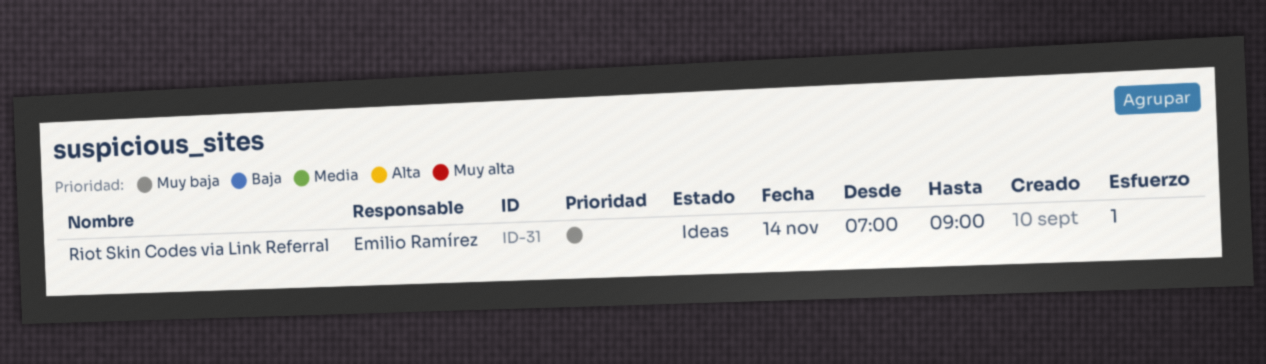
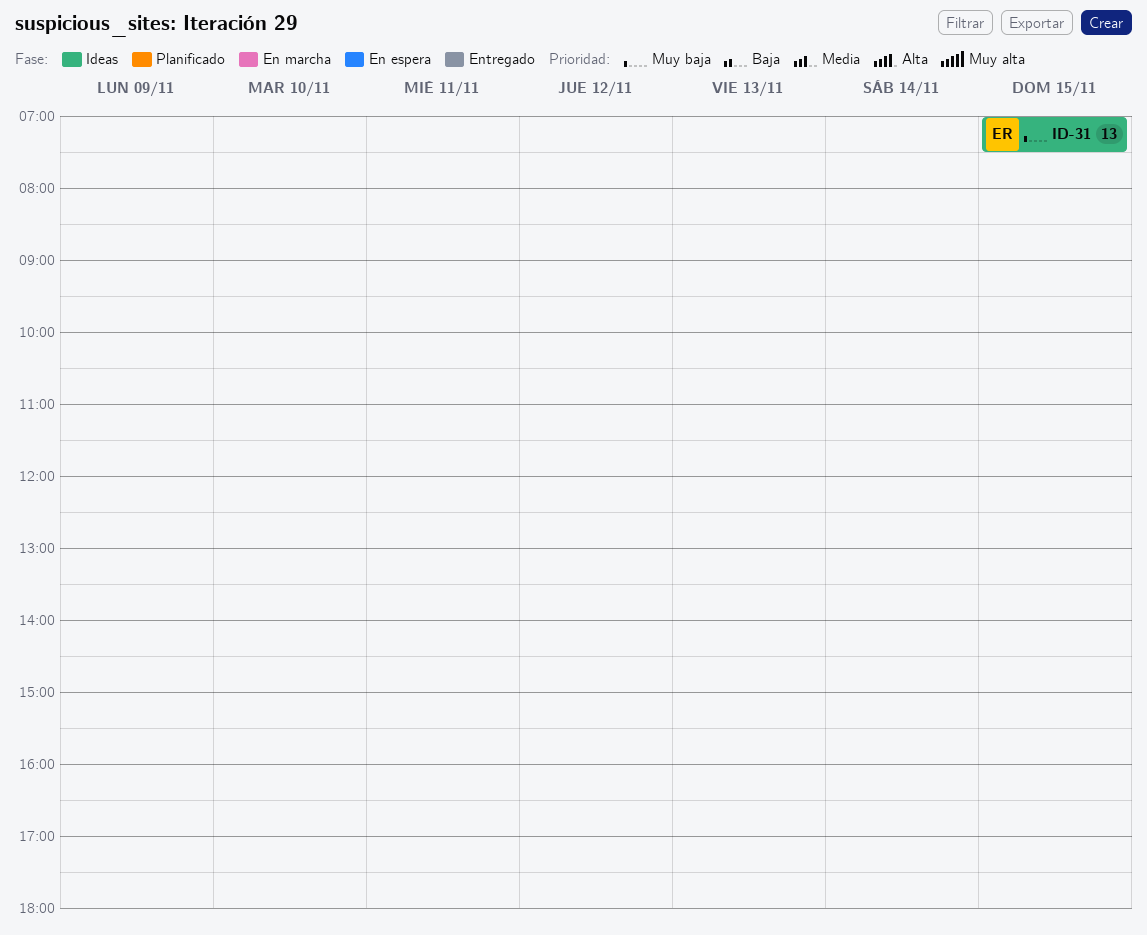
ID-31, estimate: 1 -> 13
ID-31, day: Nov 14 -> Nov 15
ID-31, ends: 09:00 -> 07:30

